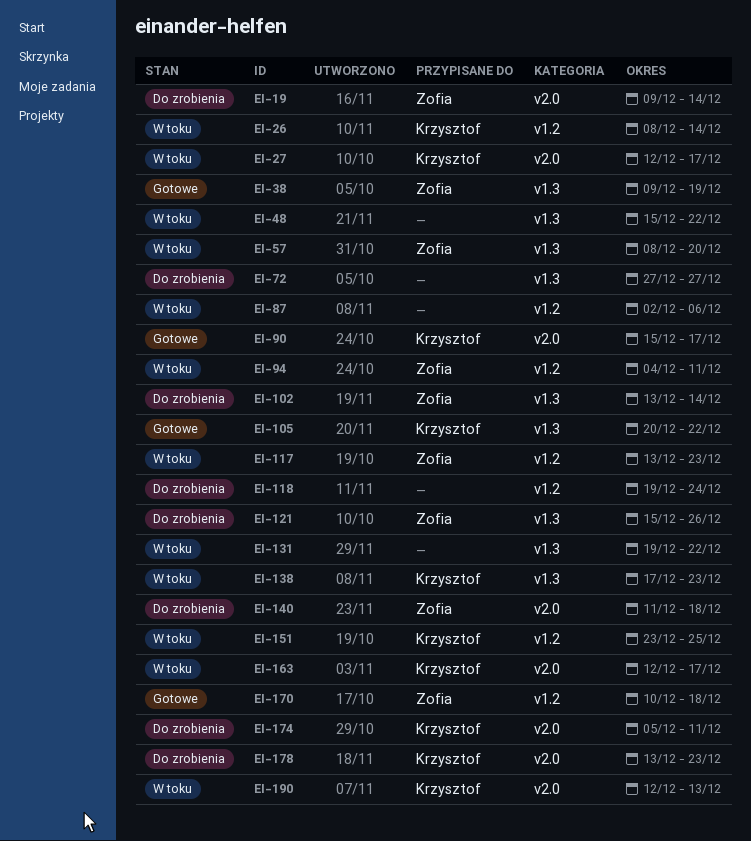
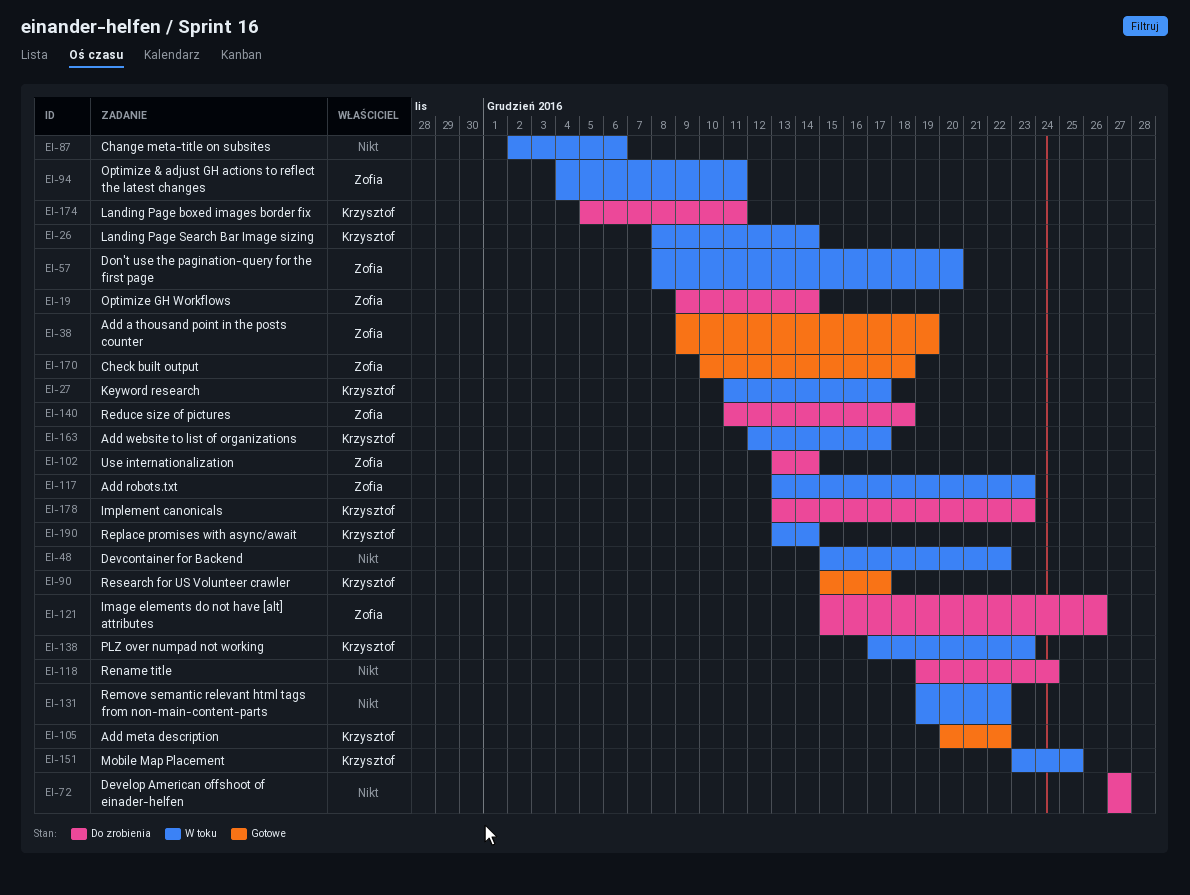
EI-27, start: Dec 12 -> Dec 11
EI-190, start: Dec 12 -> Dec 13
EI-190, due: Dec 13 -> Dec 14

